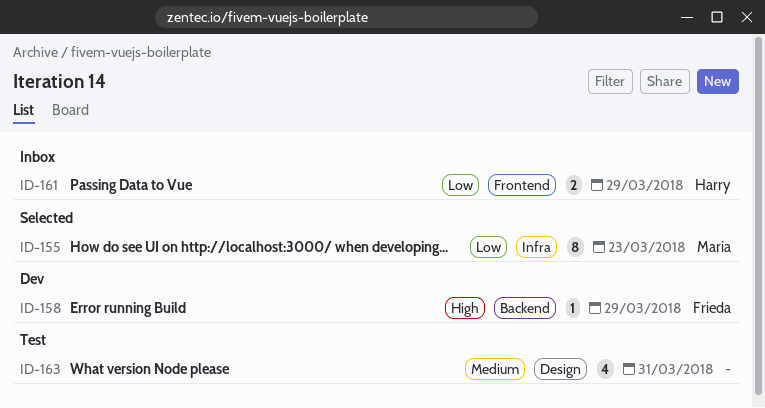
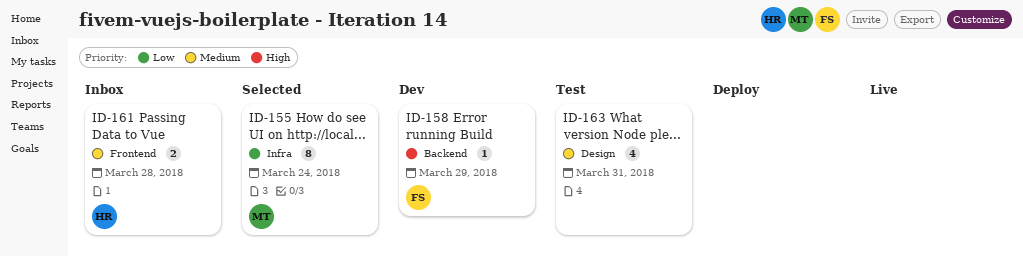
ID-155, due: Mar 23 -> Mar 24
ID-161, priority: Low -> Medium
ID-161, due: Mar 29 -> Mar 28

